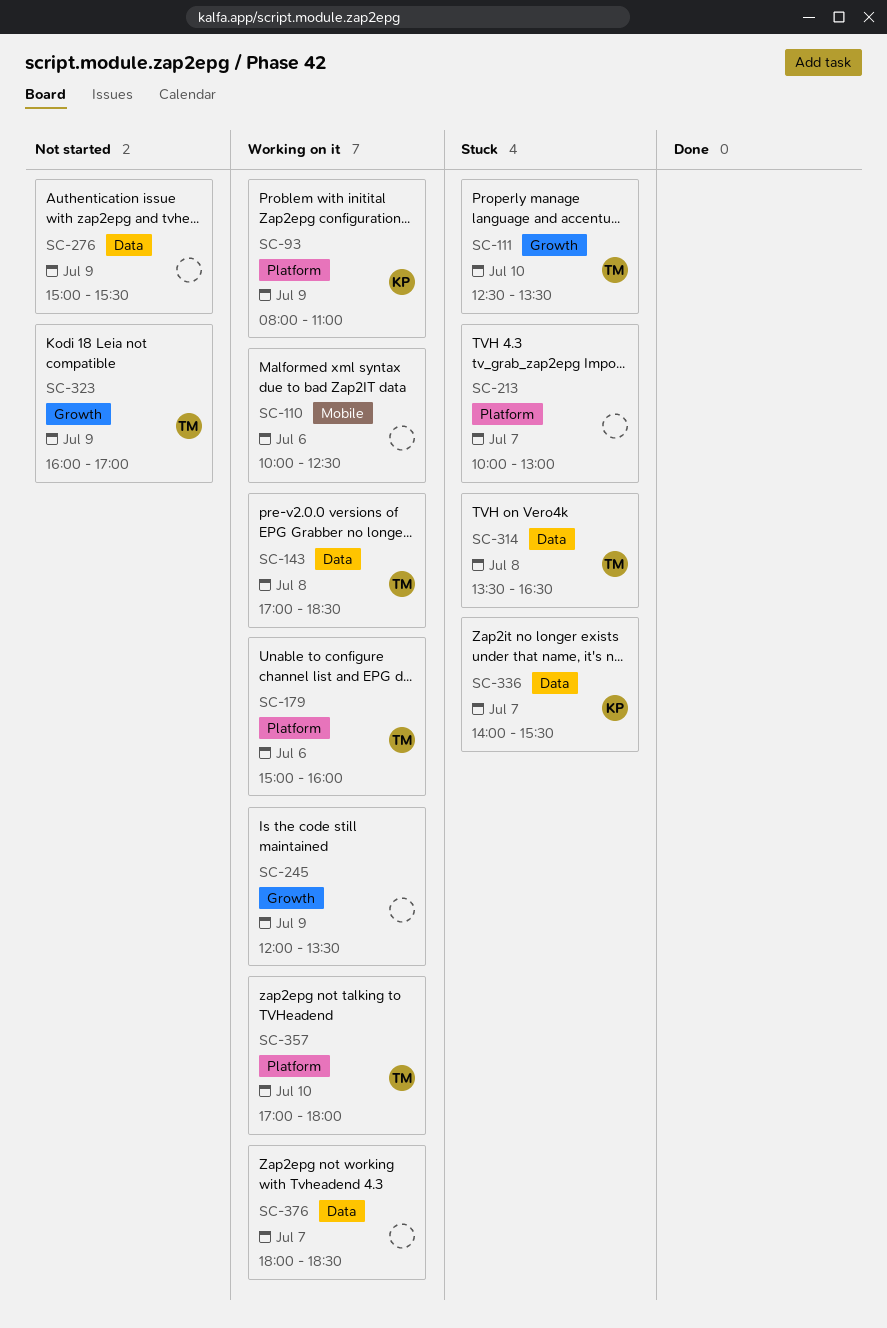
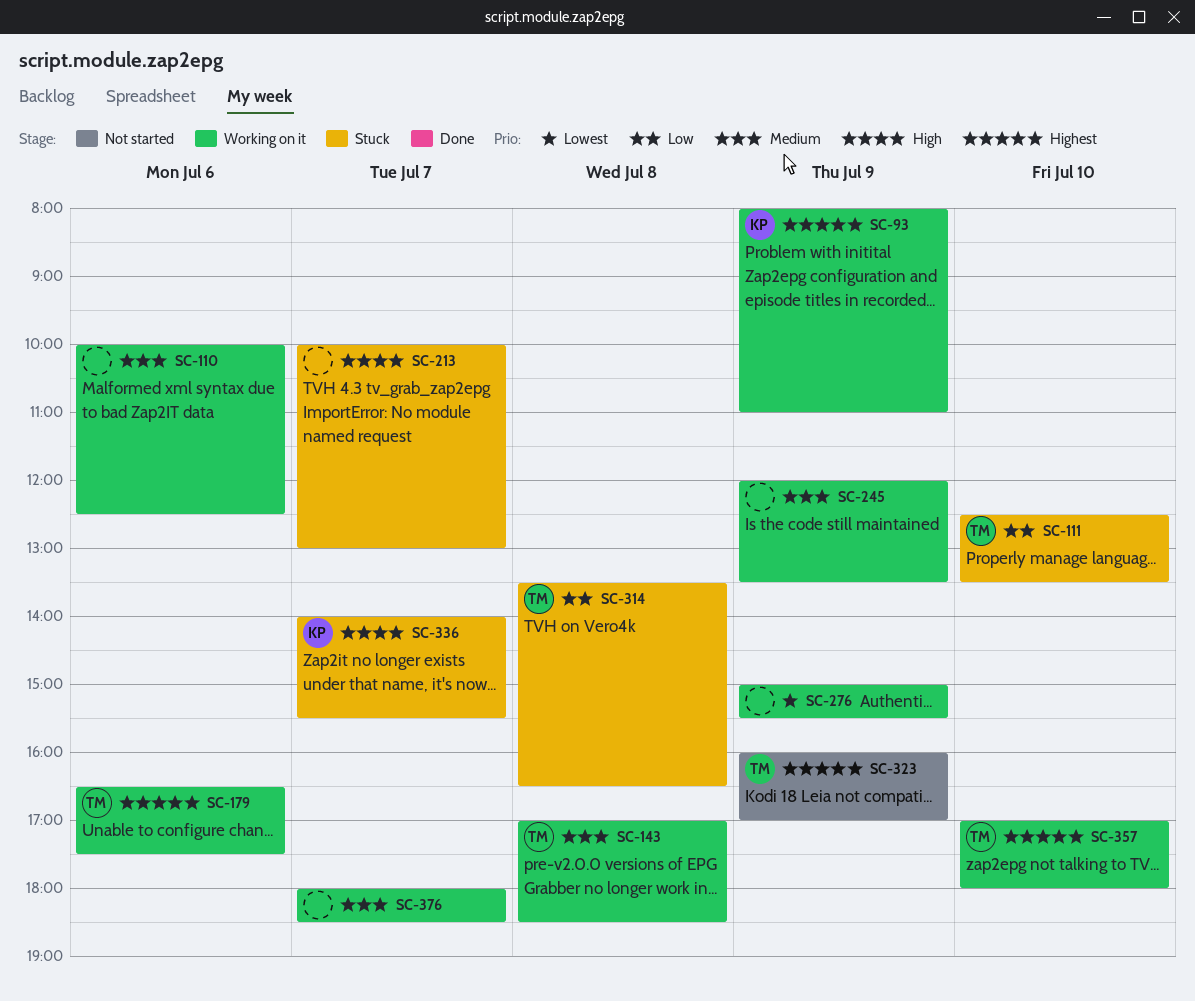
SC-179, begins: 15:00 -> 16:30
SC-179, ends: 16:00 -> 17:30
SC-276, status: Not started -> Working on it

